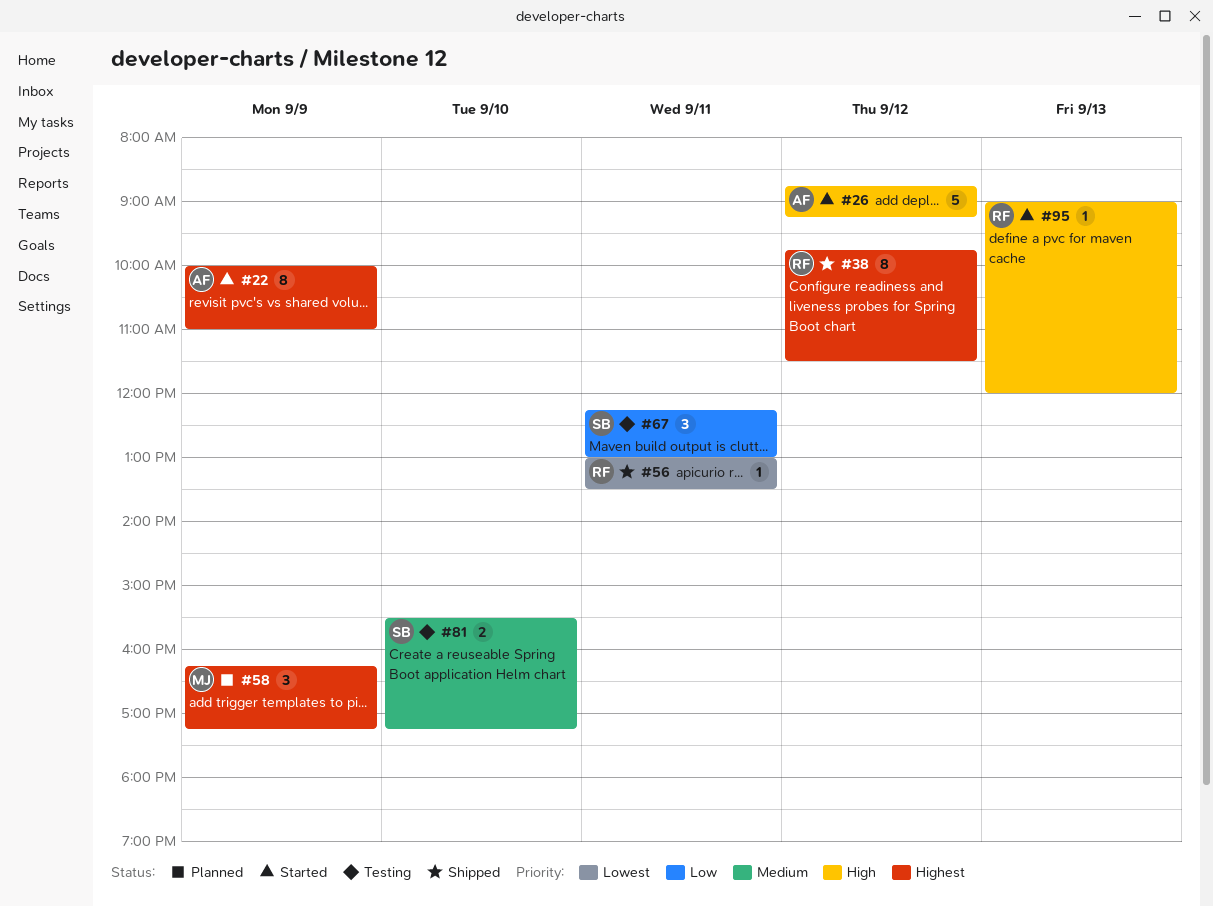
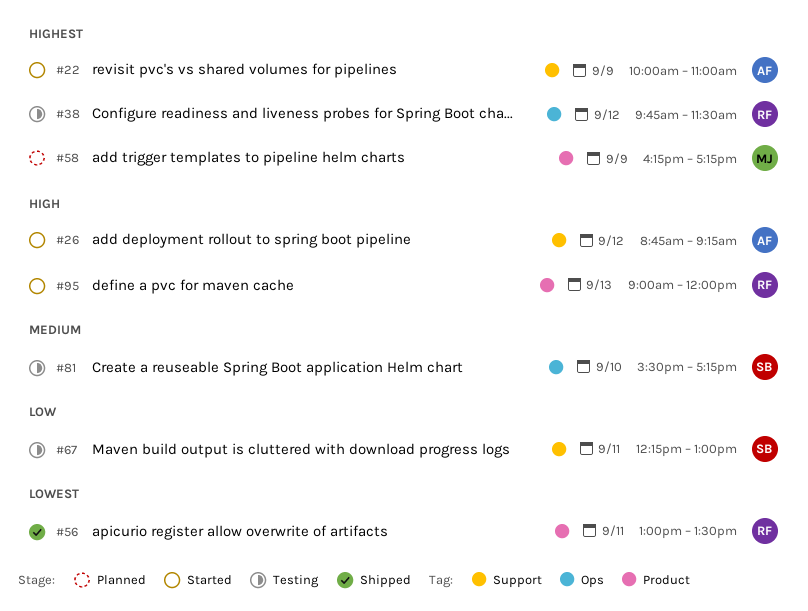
#38, status: Shipped -> Testing

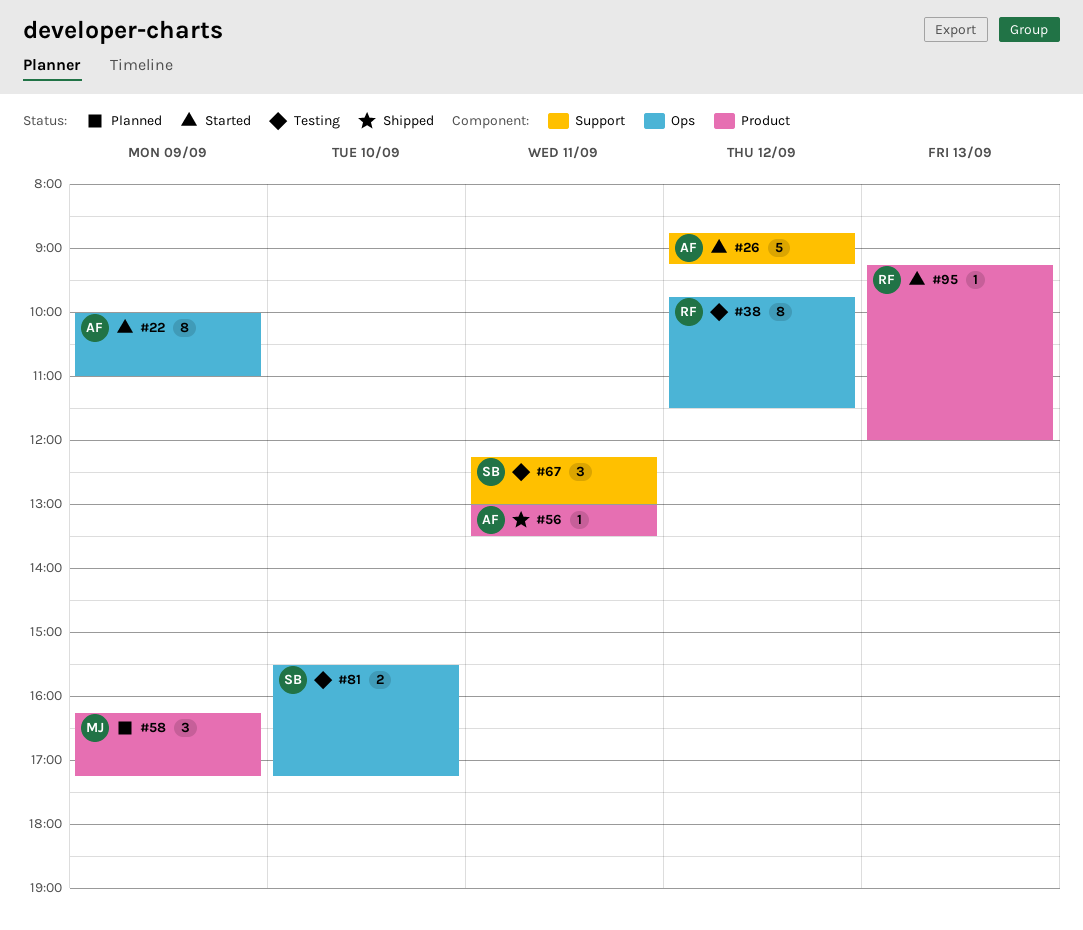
#22, label: Support -> Ops
#56, owner: RF -> AF
#95, begins: 09:00 -> 09:15

